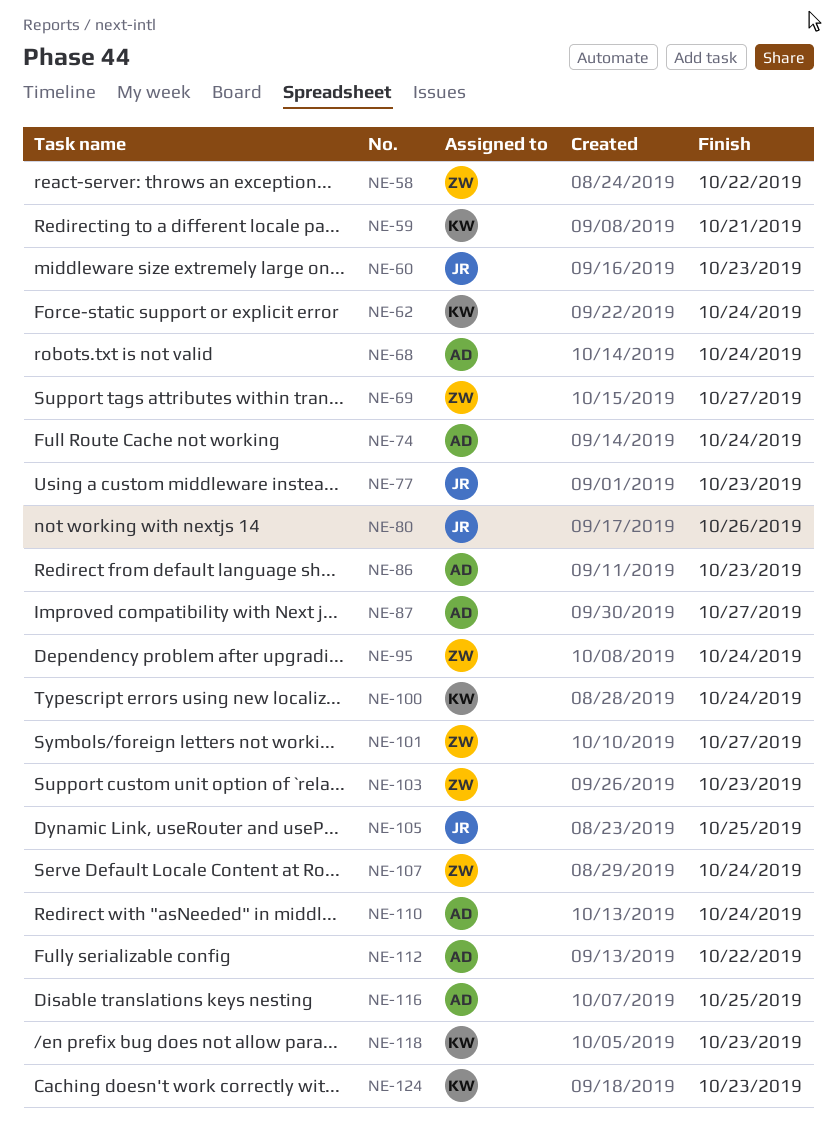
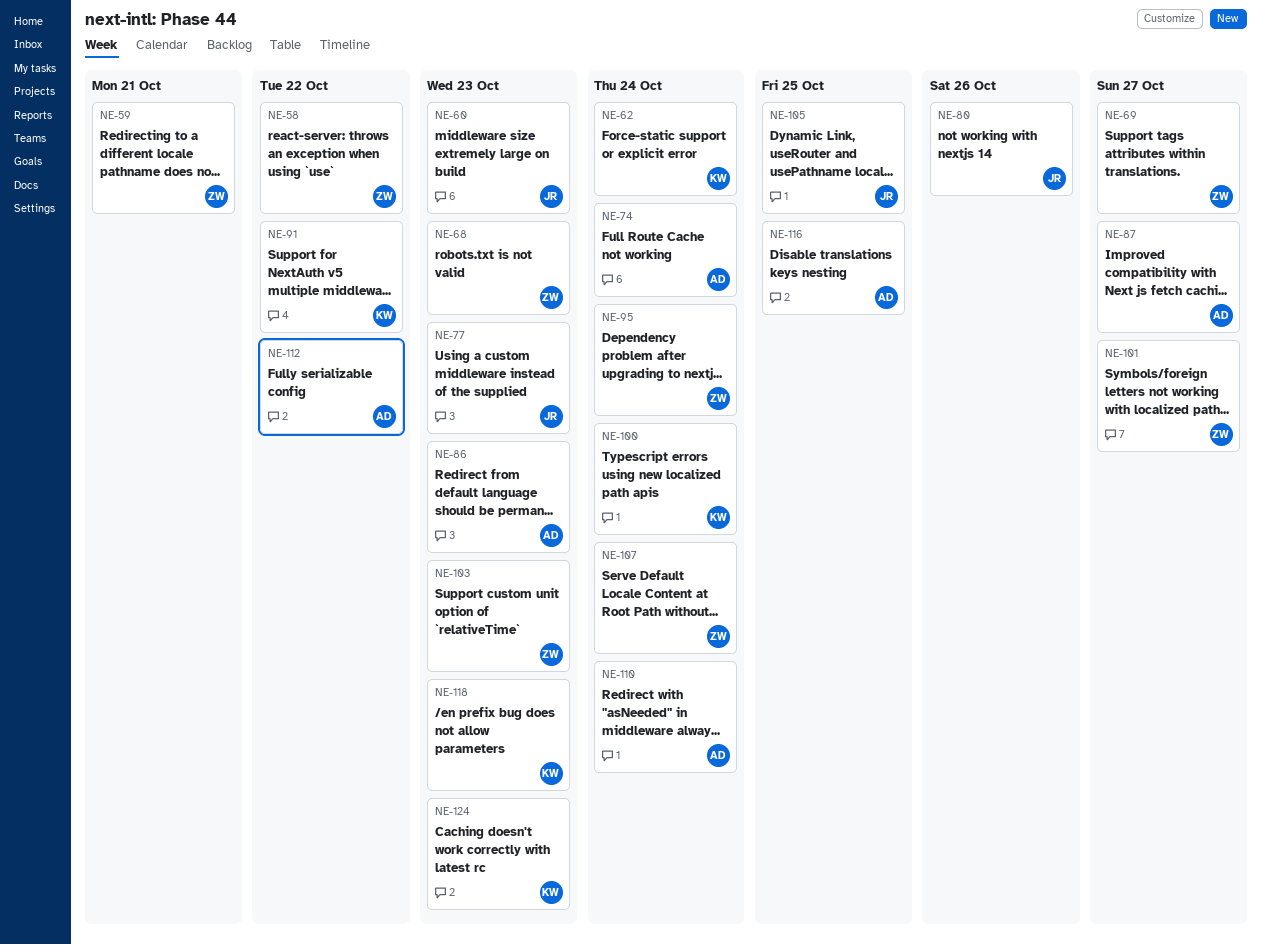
NE-59, owner: KW -> ZW
NE-68, owner: AD -> ZW
NE-68, due: Oct 24 -> Oct 23
NE-91: none -> present

